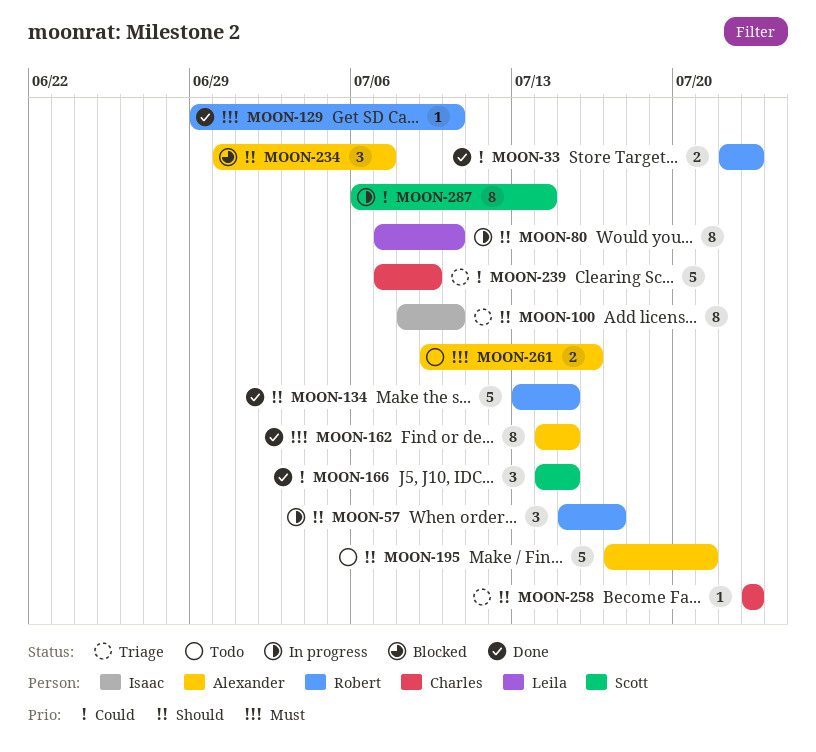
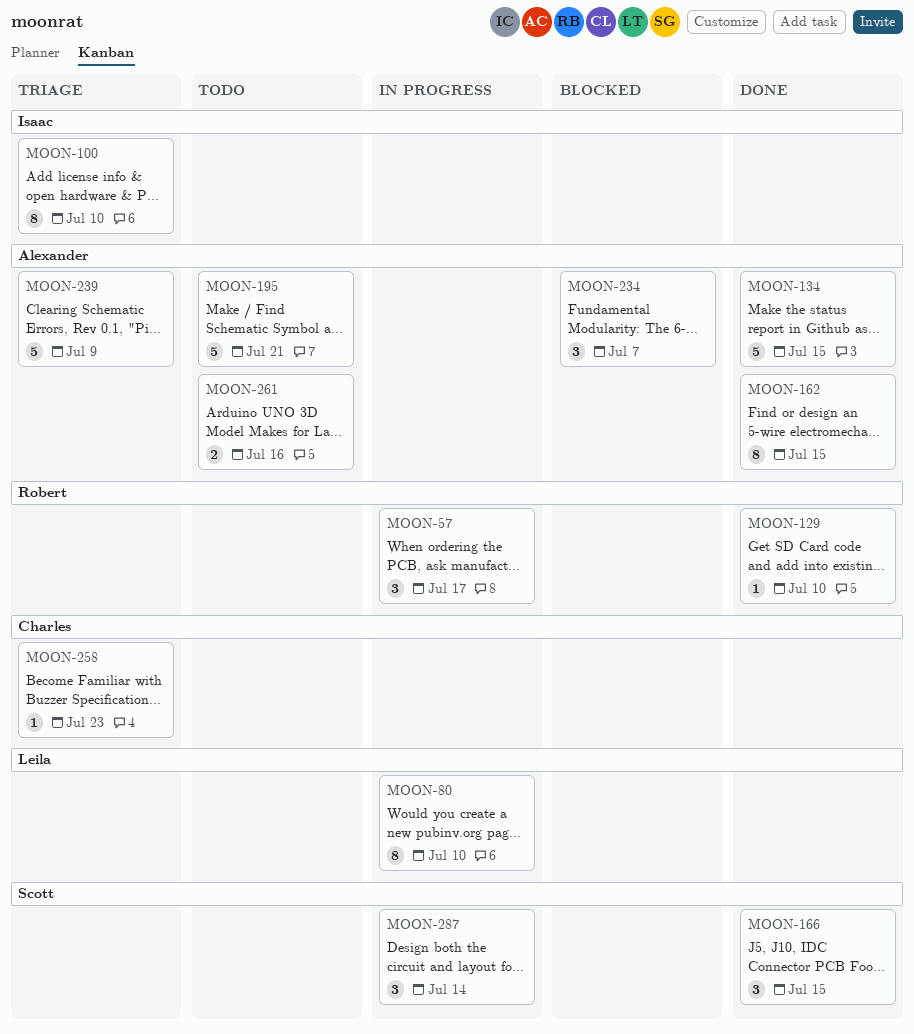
MOON-33: present -> none
MOON-134, owner: Robert -> Alexander
MOON-239, owner: Charles -> Alexander
MOON-287, estimate: 8 -> 3

